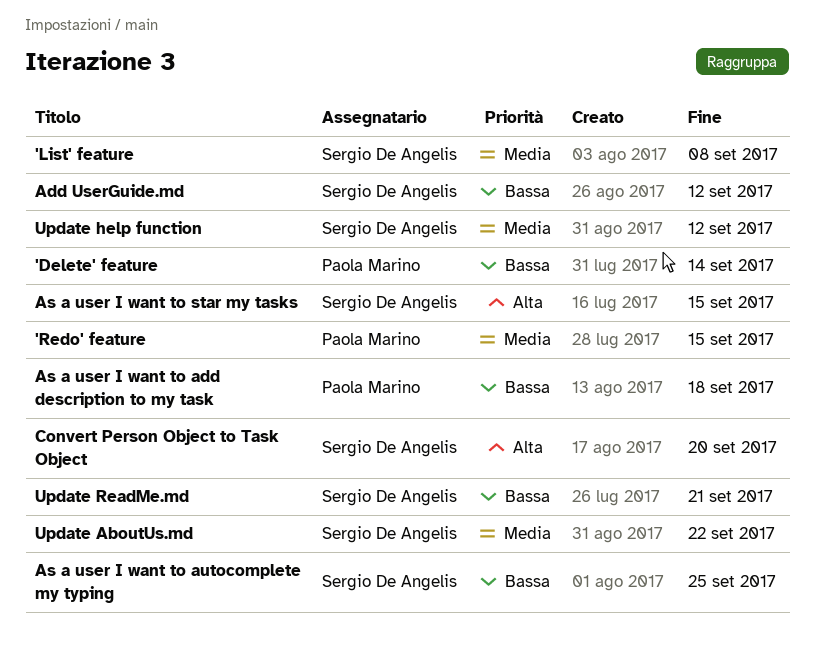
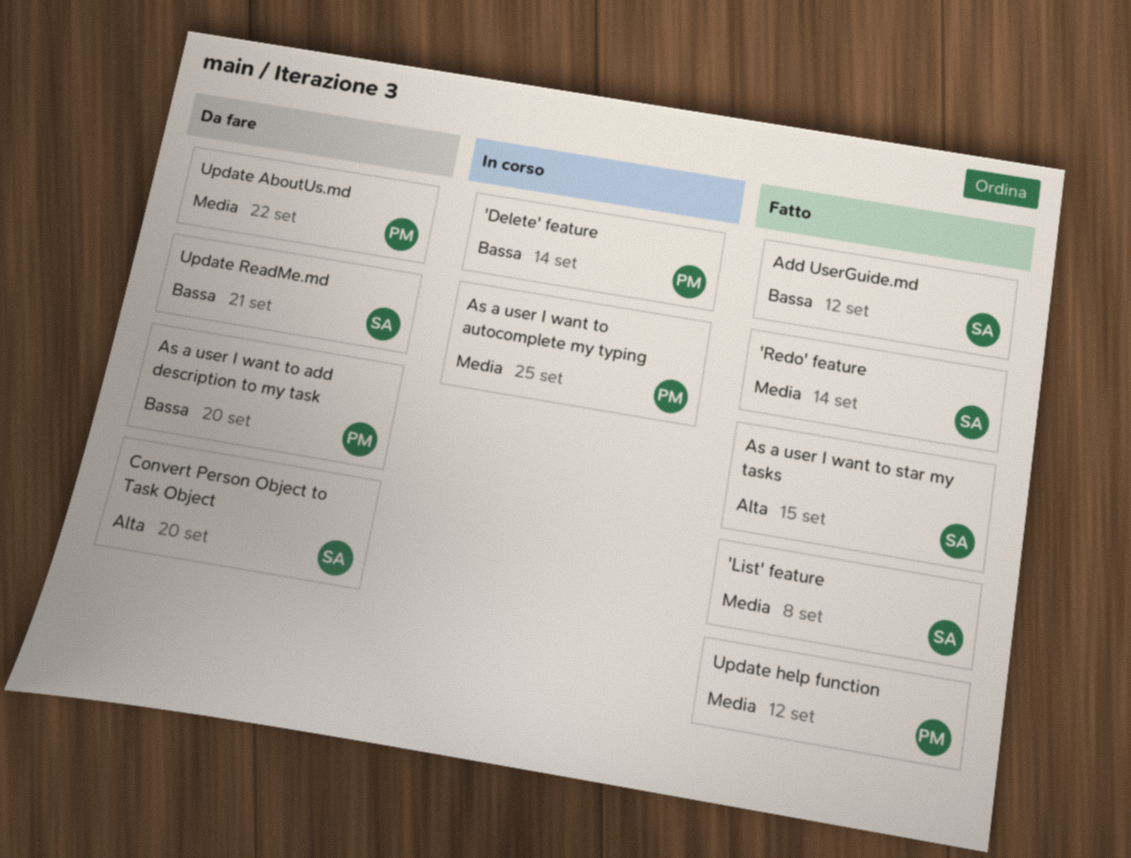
'Redo' feature, owner: Paola Marino -> Sergio De Angelis
'Redo' feature, due: Sep 15 -> Sep 14
As a user I want to add description to my task, due: Sep 18 -> Sep 20
As a user I want to autocomplete my typing, owner: Sergio De Angelis -> Paola Marino
As a user I want to autocomplete my typing, priority: Bassa -> Media
Update AboutUs.md, owner: Sergio De Angelis -> Paola Marino
Update help function, owner: Sergio De Angelis -> Paola Marino

